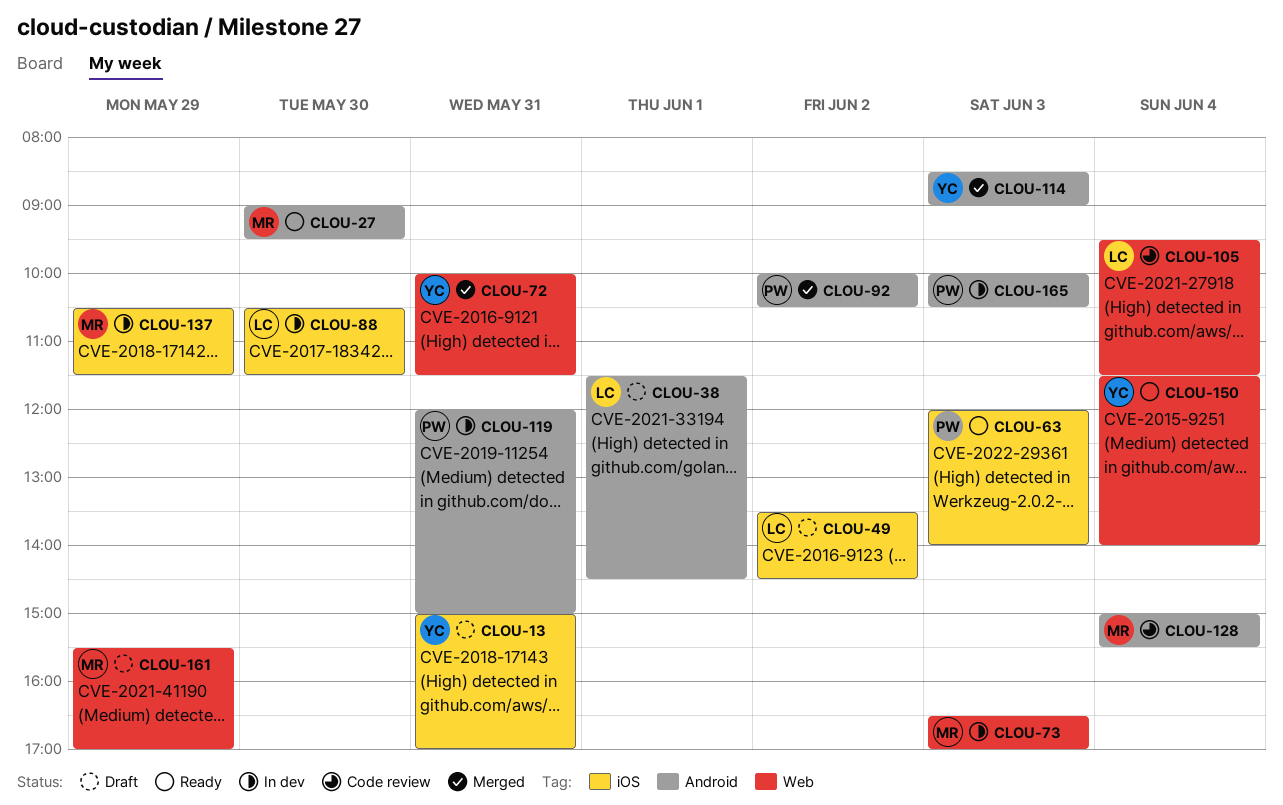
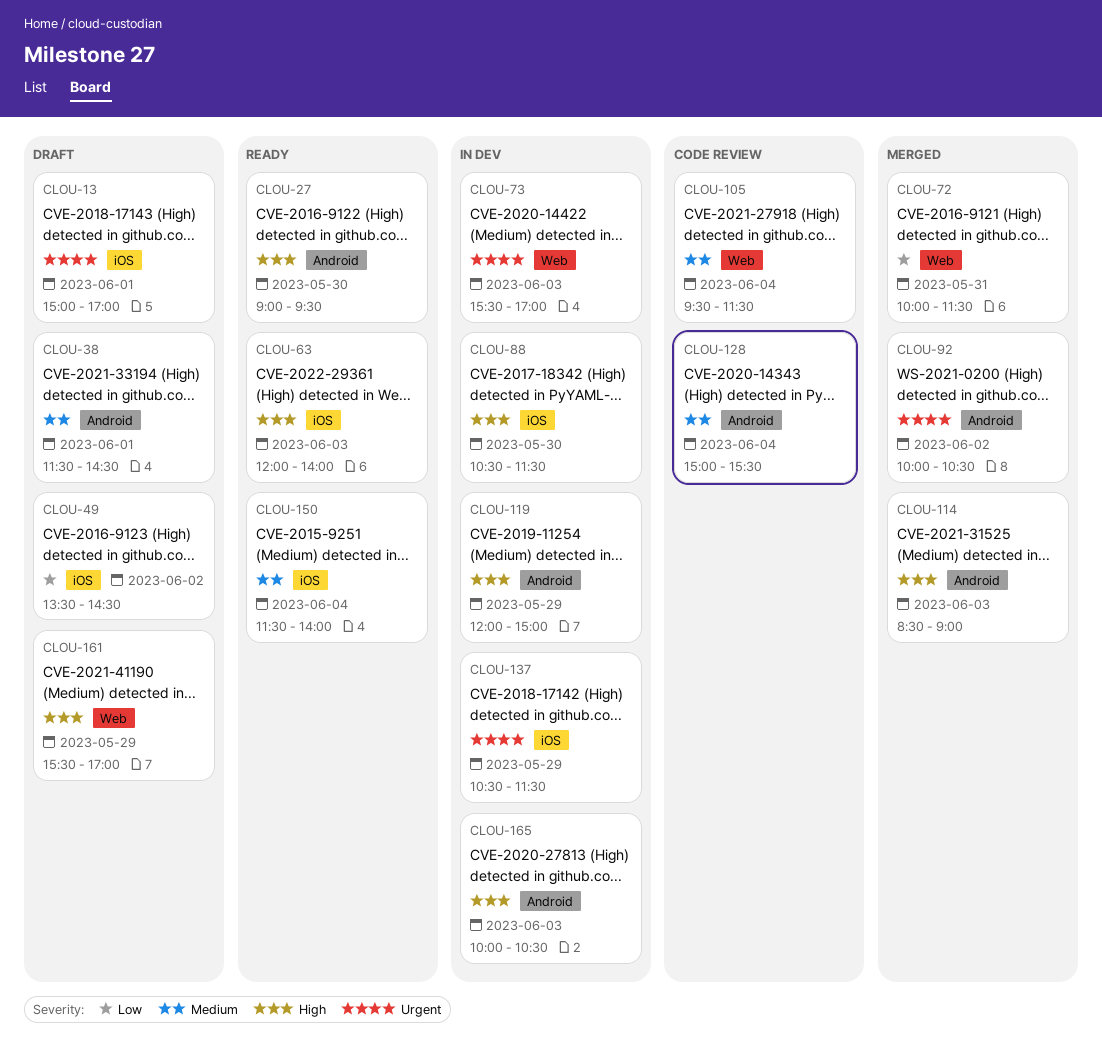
CLOU-13, day: May 31 -> Jun 1
CLOU-73, begins: 16:30 -> 15:30
CLOU-119, day: May 31 -> May 29
CLOU-150, label: Web -> iOS

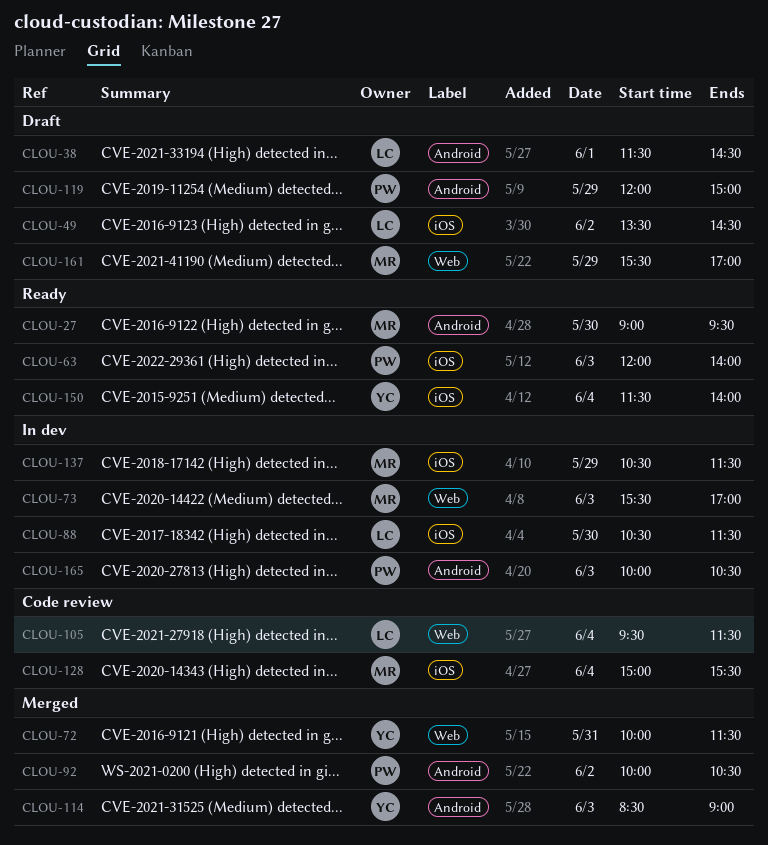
CLOU-13: present -> none
CLOU-119, status: In dev -> Draft
CLOU-128, label: Android -> iOS

